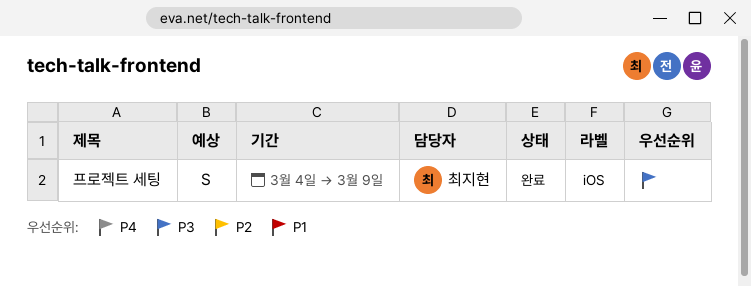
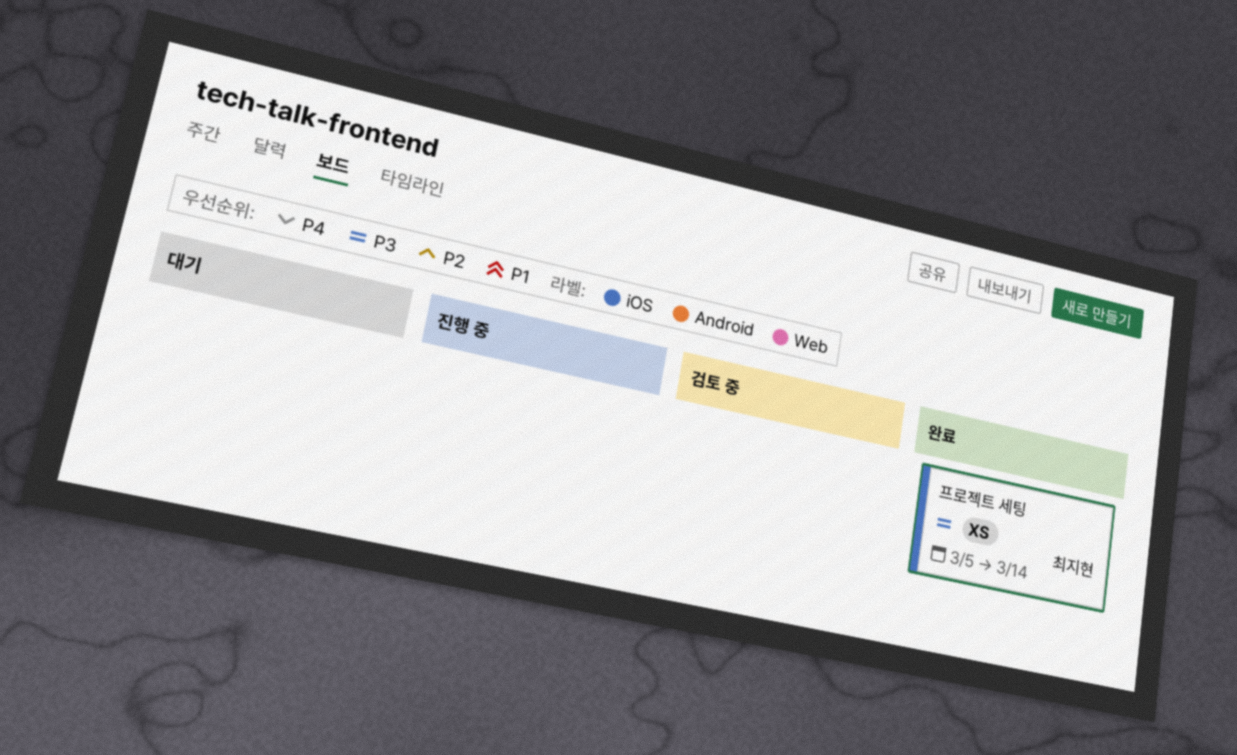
프로젝트 세팅, estimate: S -> XS
프로젝트 세팅, start: Mar 4 -> Mar 5
프로젝트 세팅, due: Mar 9 -> Mar 14

